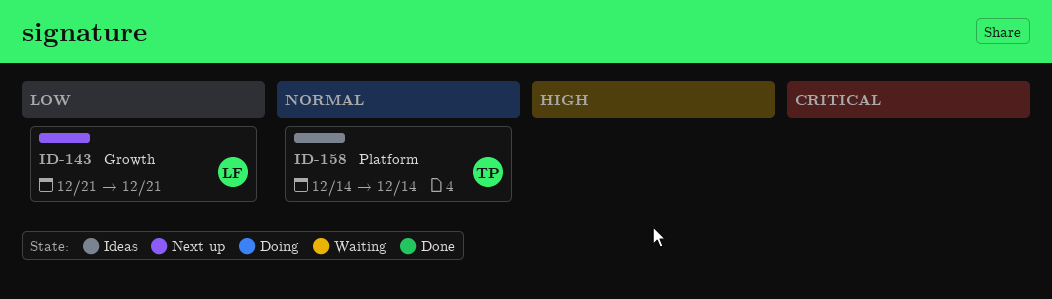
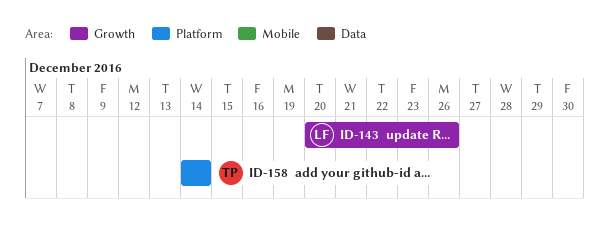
ID-143, start: Dec 21 -> Dec 20
ID-143, due: Dec 21 -> Dec 26

